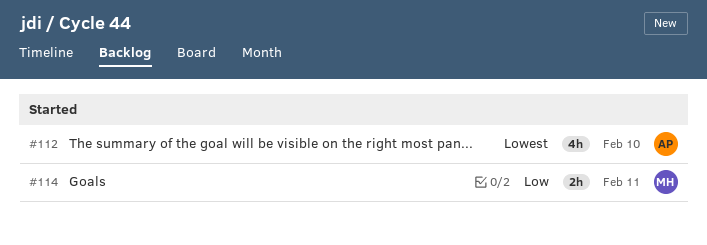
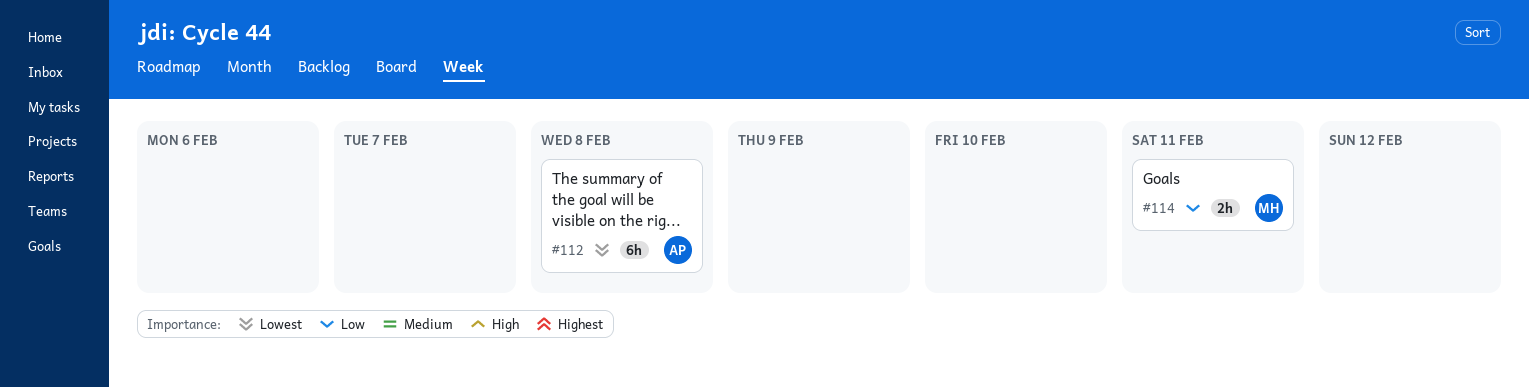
#112, estimate: 4h -> 6h
#112, due: Feb 10 -> Feb 8

